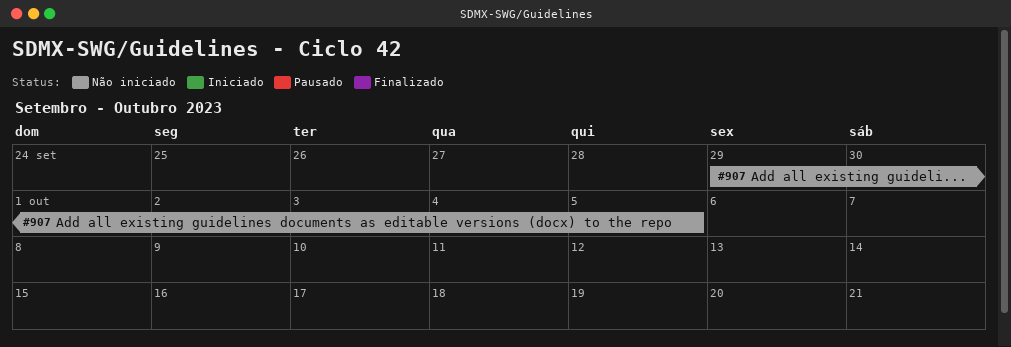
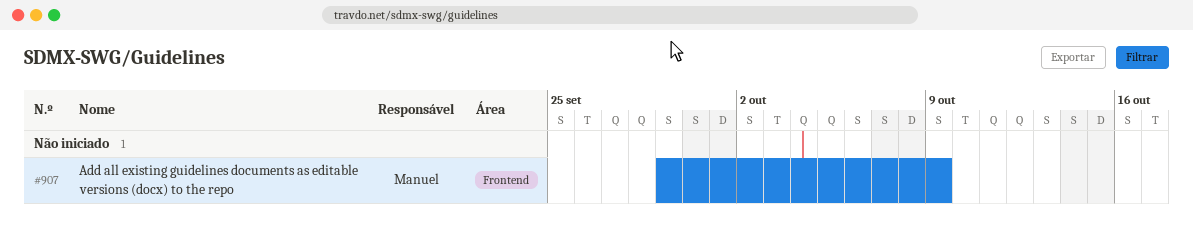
#907, due: Oct 5 -> Oct 9

